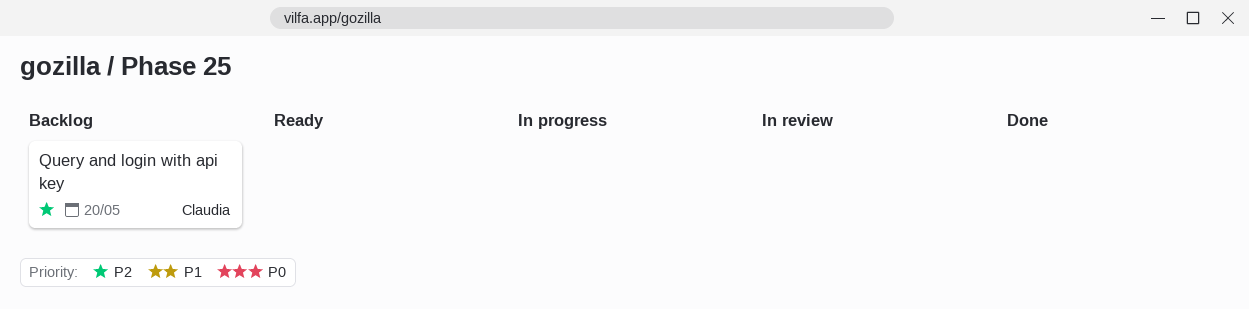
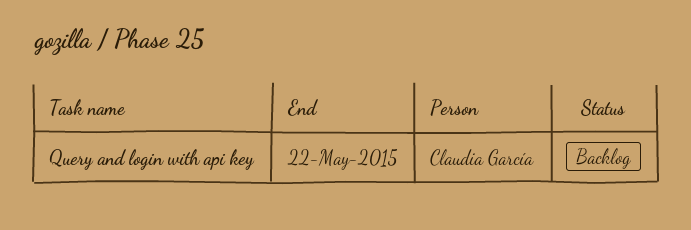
Query and login with api key, due: May 20 -> May 22

